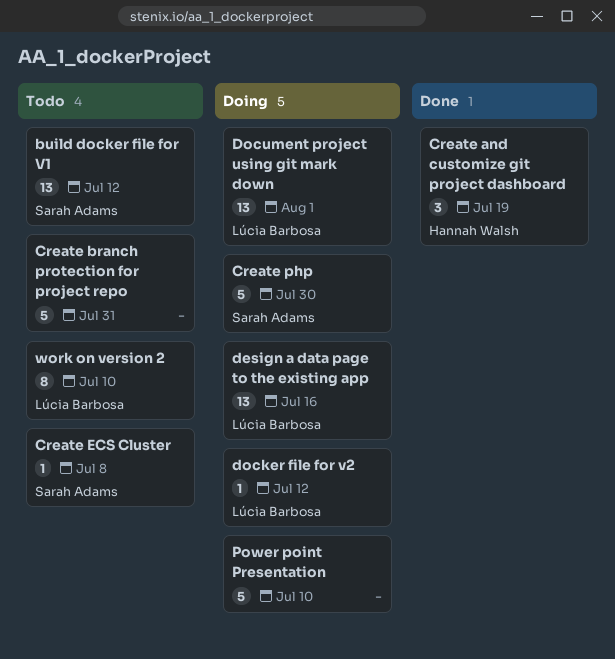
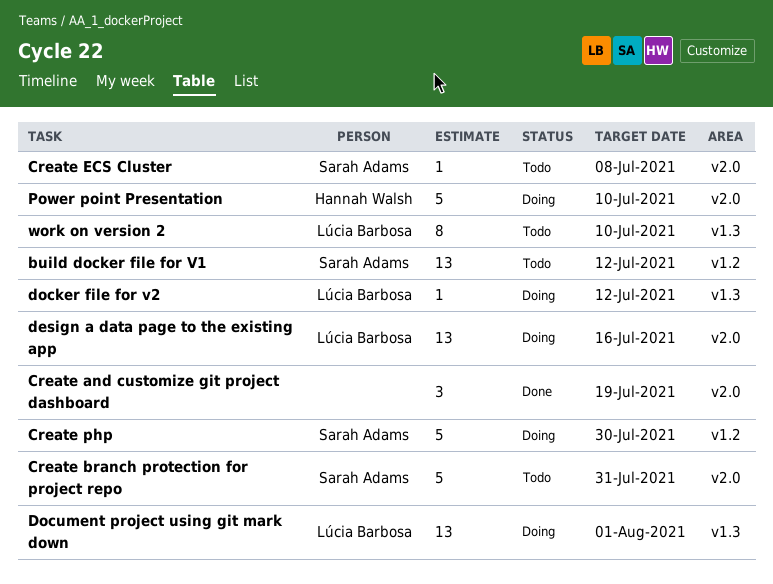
Create and customize git project dashboard, owner: Hannah Walsh -> none
Create branch protection for project repo, owner: none -> Sarah Adams
Power point Presentation, owner: none -> Hannah Walsh

